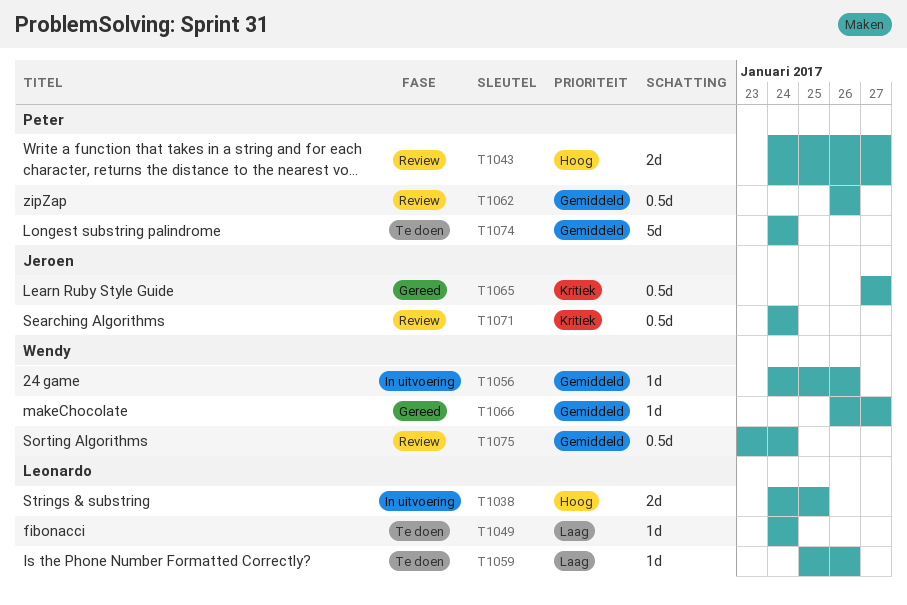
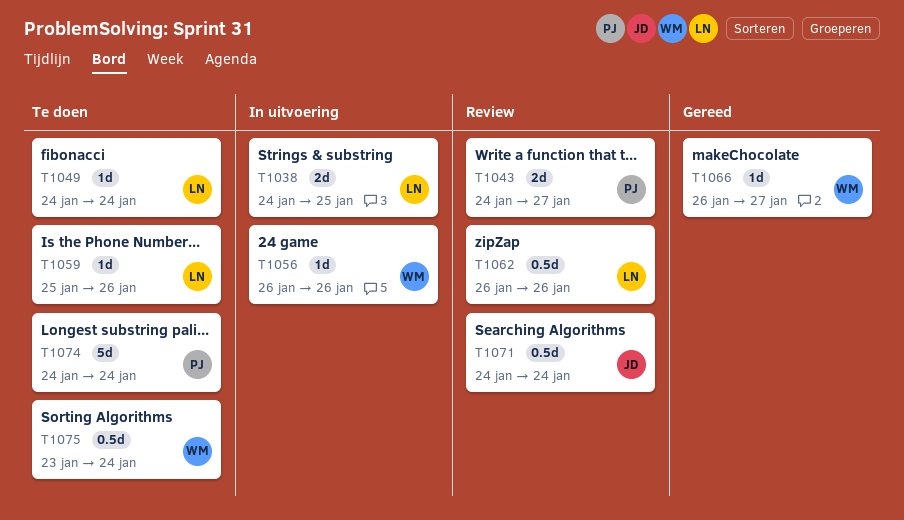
T1056, start: Jan 24 -> Jan 26
T1062, owner: Peter -> Leonardo
T1065: present -> none
T1075, status: Review -> Te doen

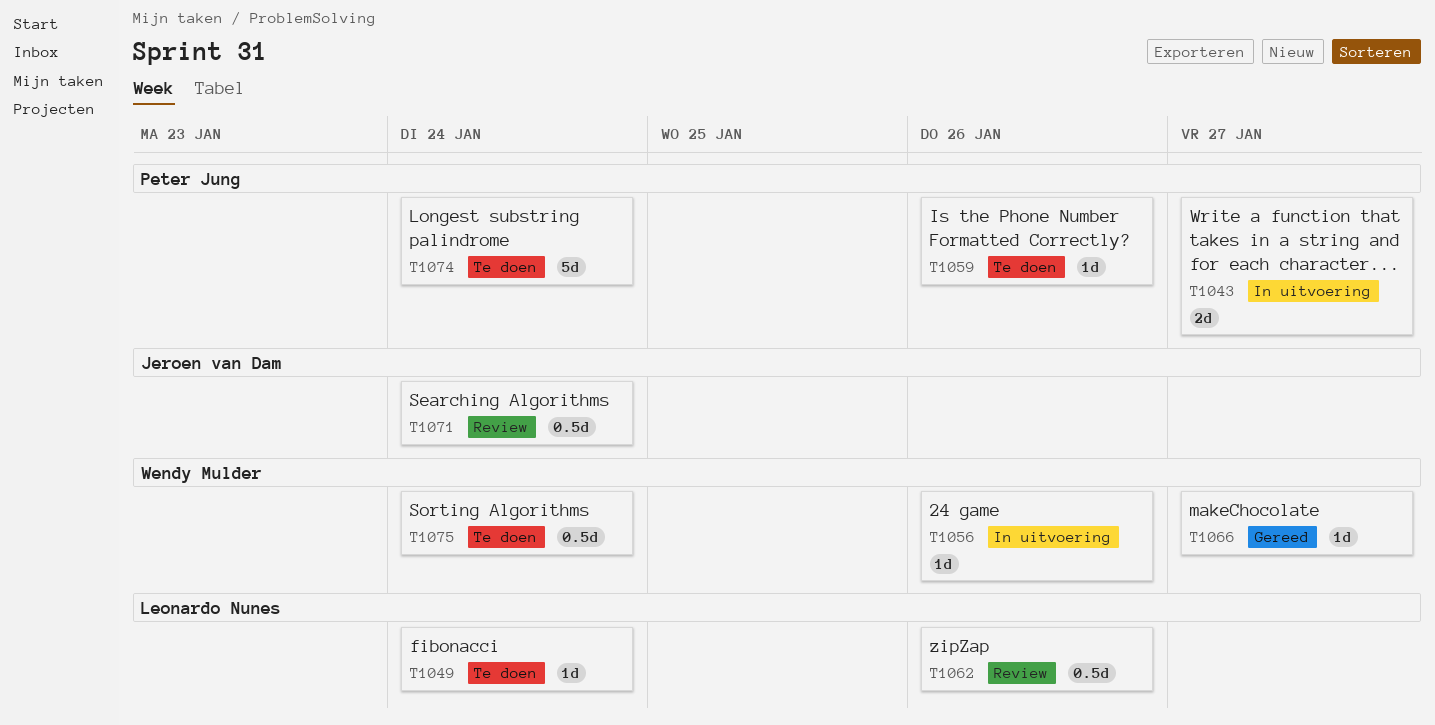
T1038: present -> none
T1043, status: Review -> In uitvoering
T1059, owner: Leonardo Nunes -> Peter Jung

